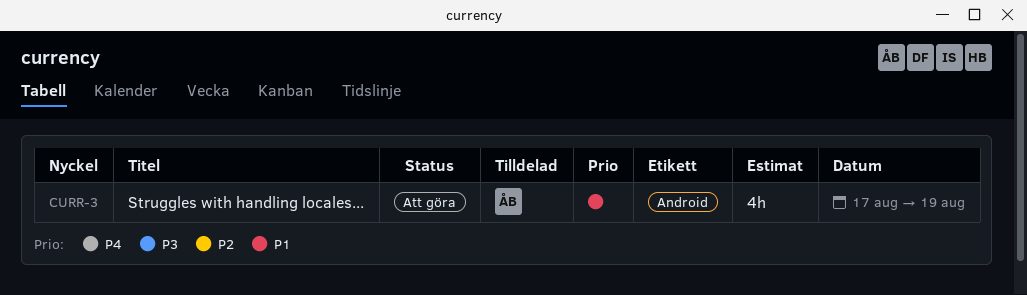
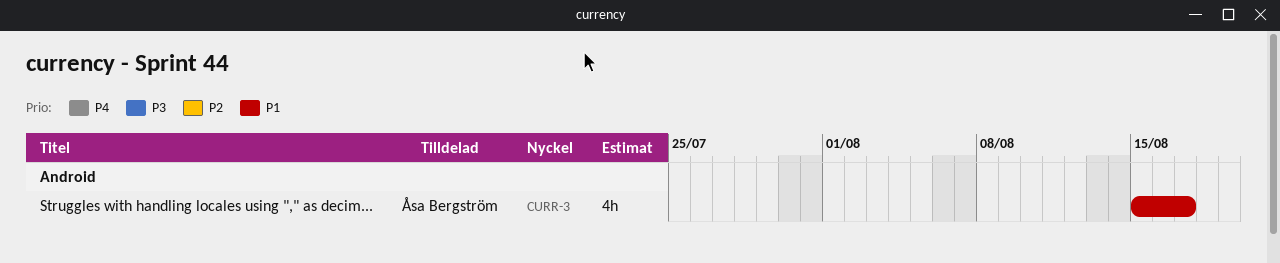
CURR-3, start: Aug 17 -> Aug 15
CURR-3, due: Aug 19 -> Aug 17

